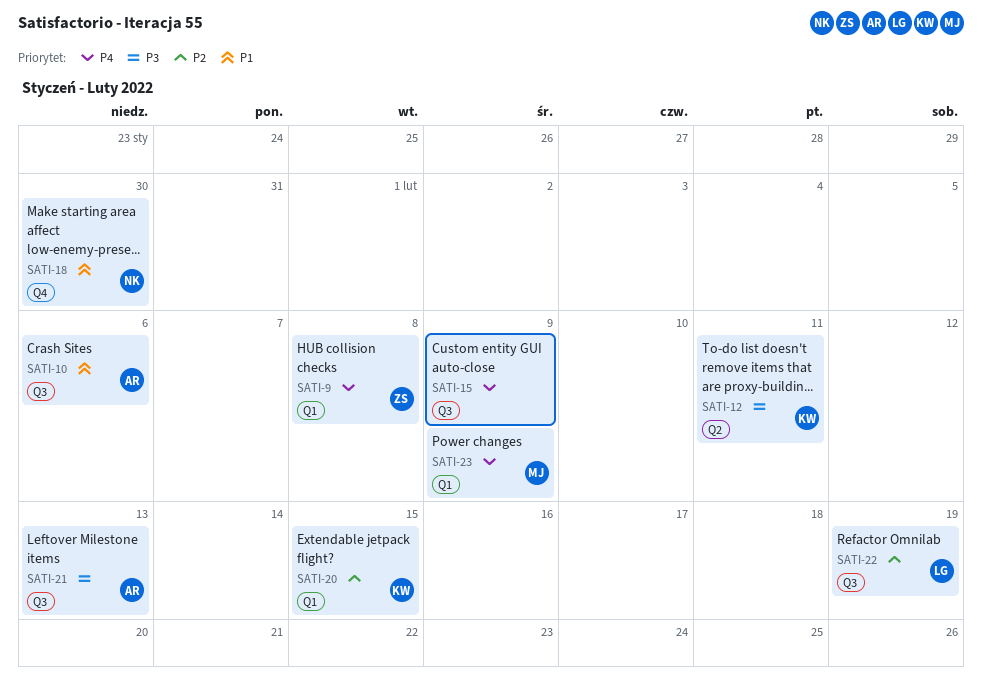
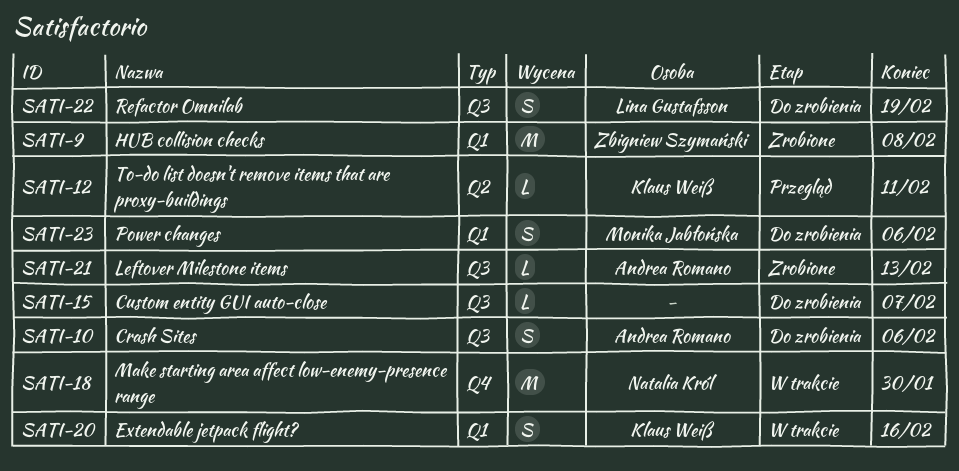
SATI-15, due: Feb 9 -> Feb 7
SATI-20, due: Feb 15 -> Feb 16
SATI-23, due: Feb 9 -> Feb 6

